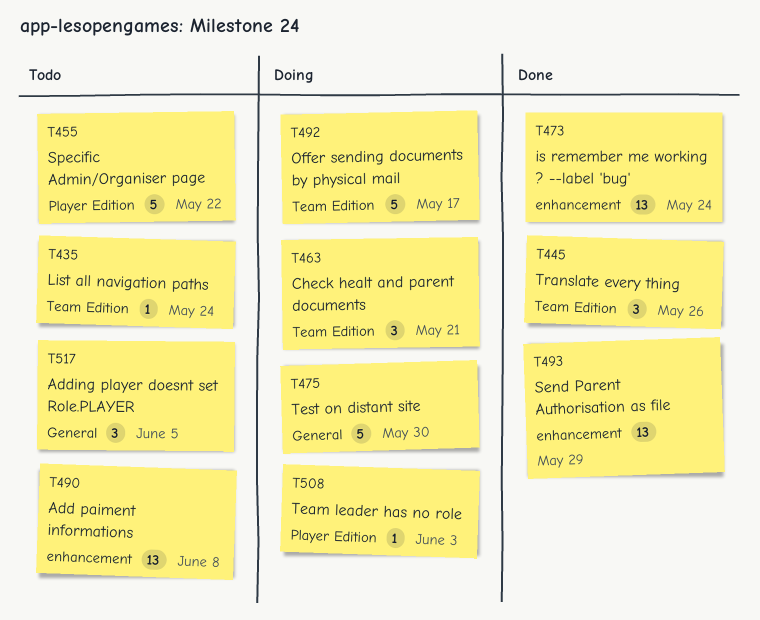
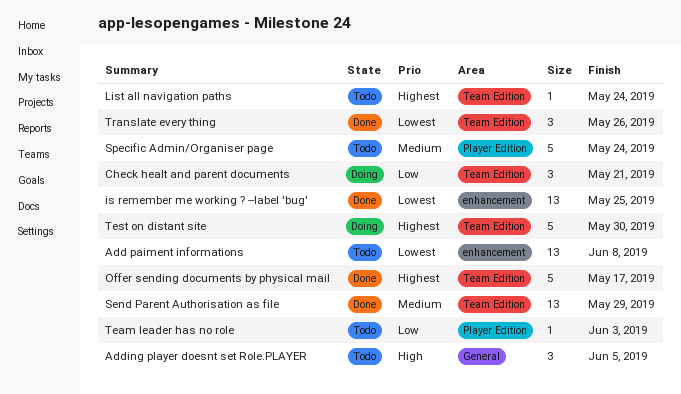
is remember me working ? --label 'bug', due: May 24 -> May 25
Offer sending documents by physical mail, status: Doing -> Done
Send Parent Authorisation as file, label: enhancement -> Team Edition
Specific Admin/Organiser page, due: May 22 -> May 24
Team leader has no role, status: Doing -> Todo
Test on distant site, label: General -> Team Edition

